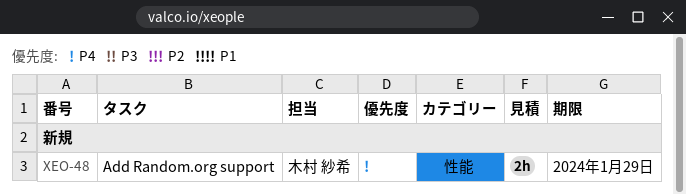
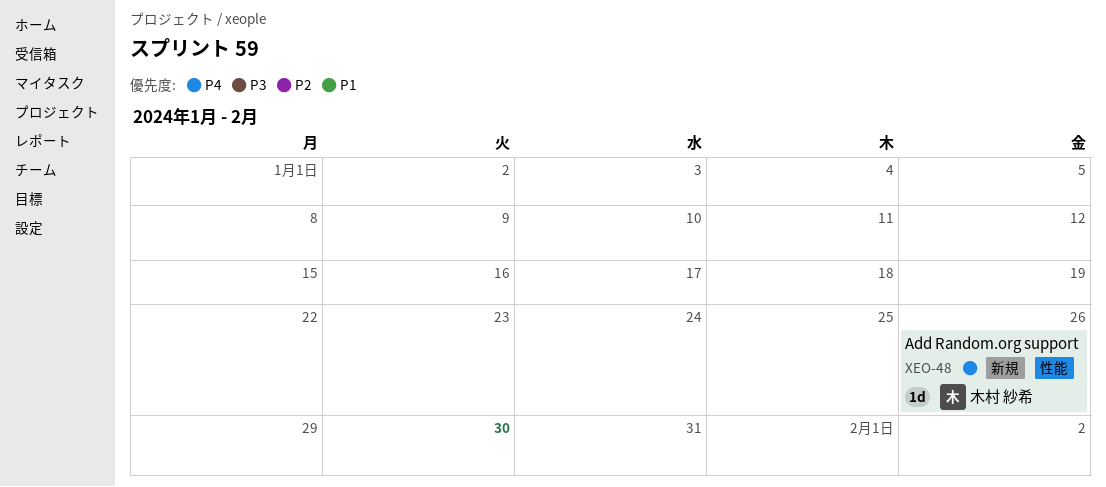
XEO-48, estimate: 2h -> 1d
XEO-48, due: Jan 29 -> Jan 26

